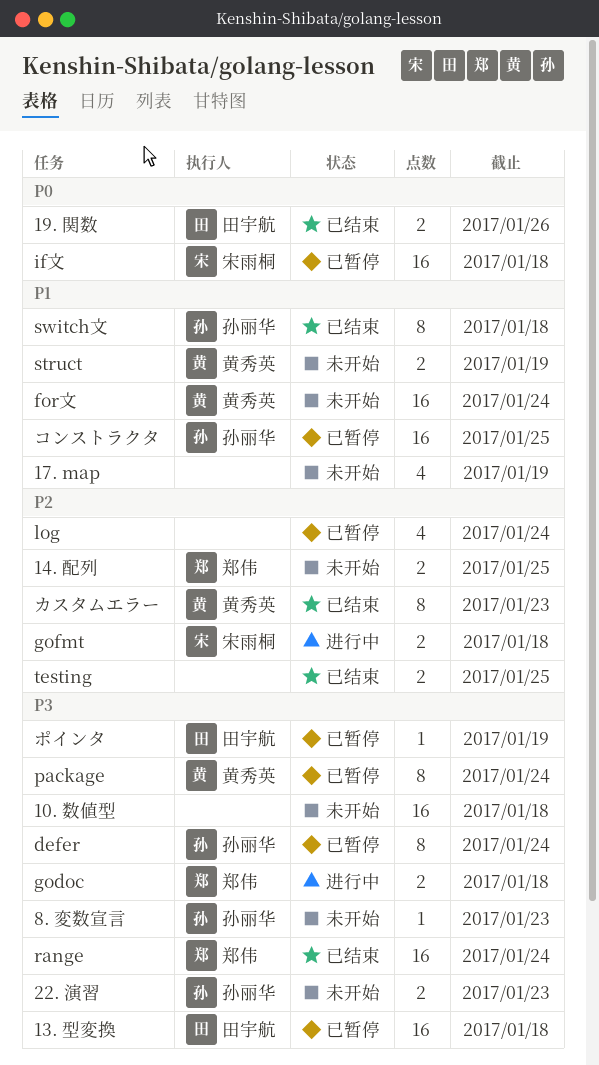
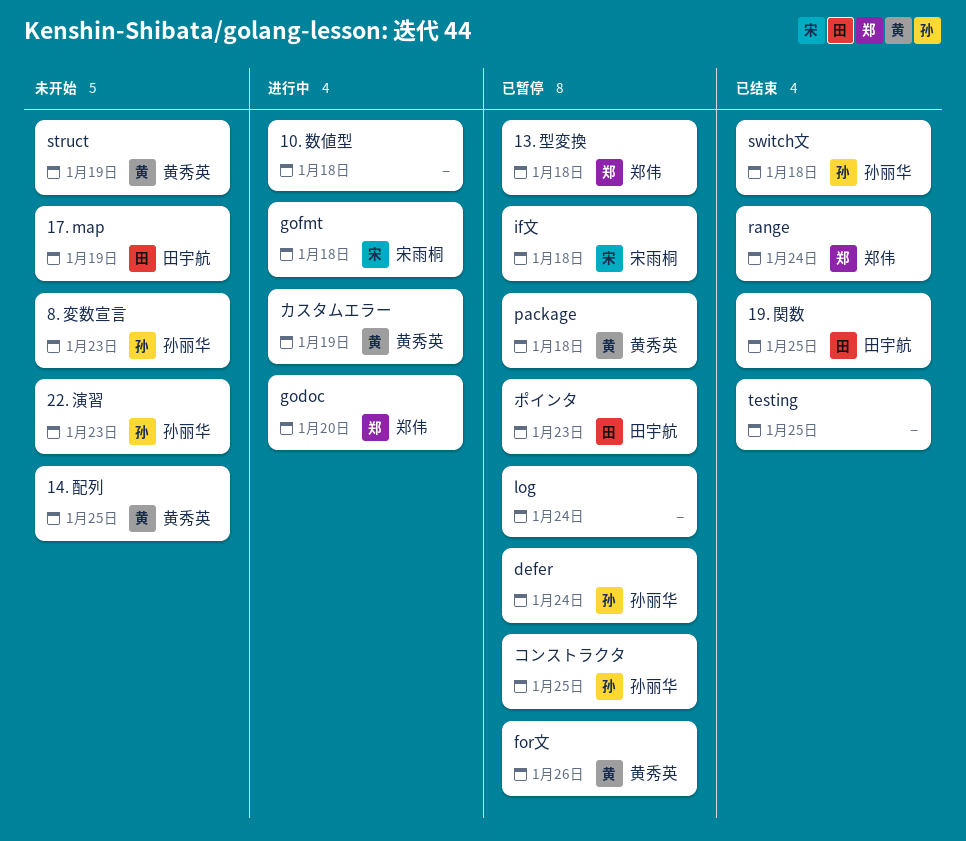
10. 数値型, status: 未开始 -> 进行中
13. 型変換, owner: 田宇航 -> 郑伟
14. 配列, owner: 郑伟 -> 黄秀英
17. map, owner: none -> 田宇航
19. 関数, due: Jan 26 -> Jan 25
for文, status: 未开始 -> 已暂停
for文, due: Jan 24 -> Jan 26
godoc, due: Jan 18 -> Jan 20
package, due: Jan 24 -> Jan 18
カスタムエラー, status: 已结束 -> 进行中
カスタムエラー, due: Jan 23 -> Jan 19
ポインタ, due: Jan 19 -> Jan 23

